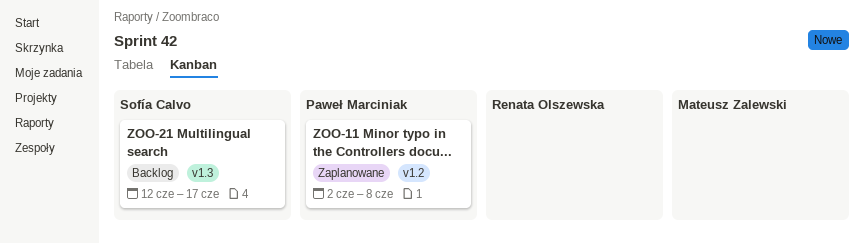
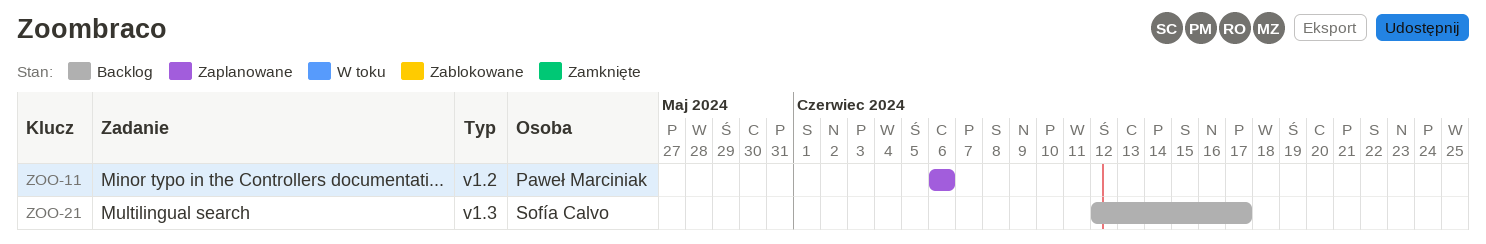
ZOO-11, start: Jun 2 -> Jun 6
ZOO-11, due: Jun 8 -> Jun 6

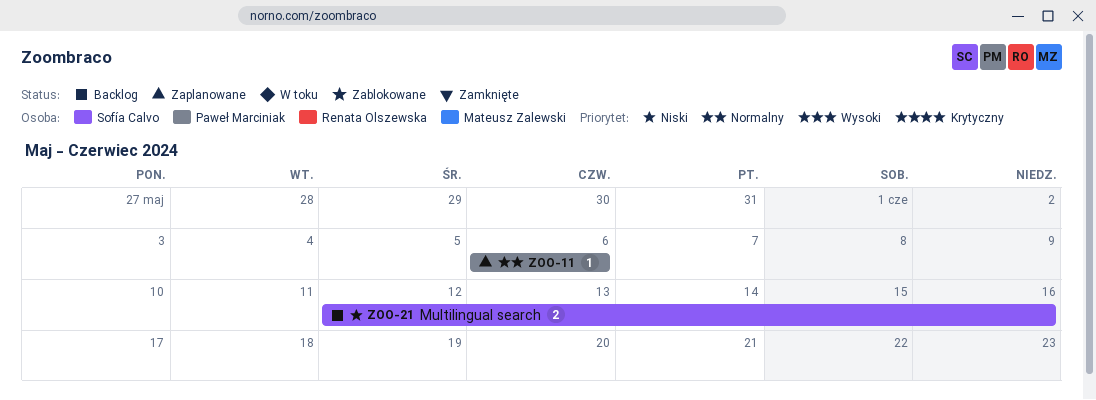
ZOO-21, due: Jun 17 -> Jun 16

